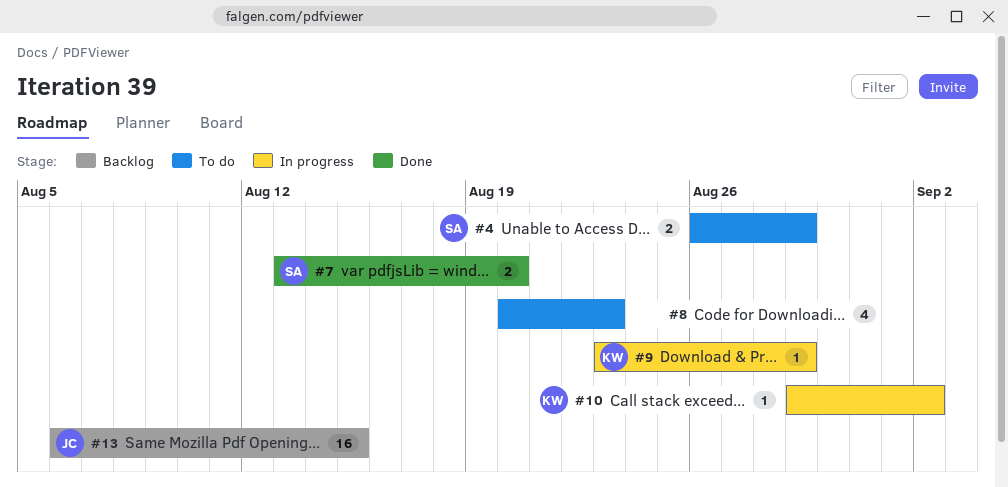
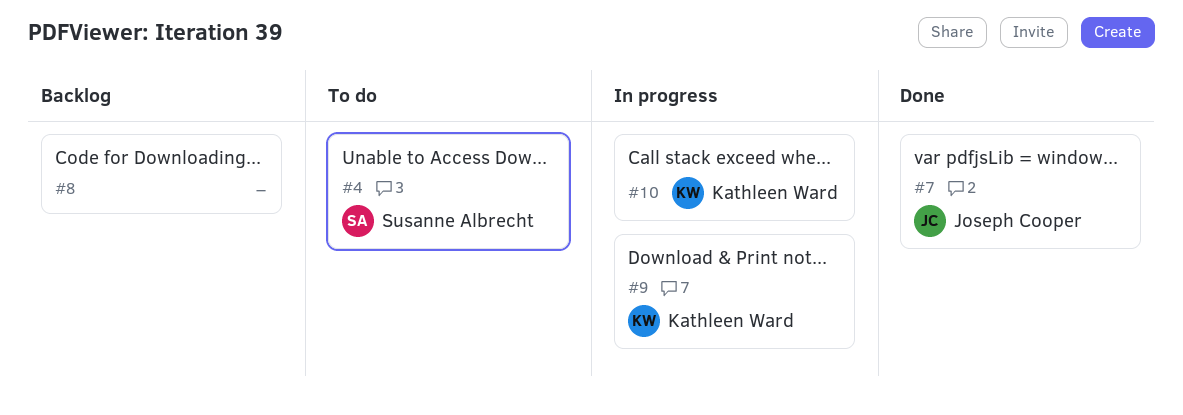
#7, owner: Susanne Albrecht -> Joseph Cooper
#8, status: To do -> Backlog
#13: present -> none

